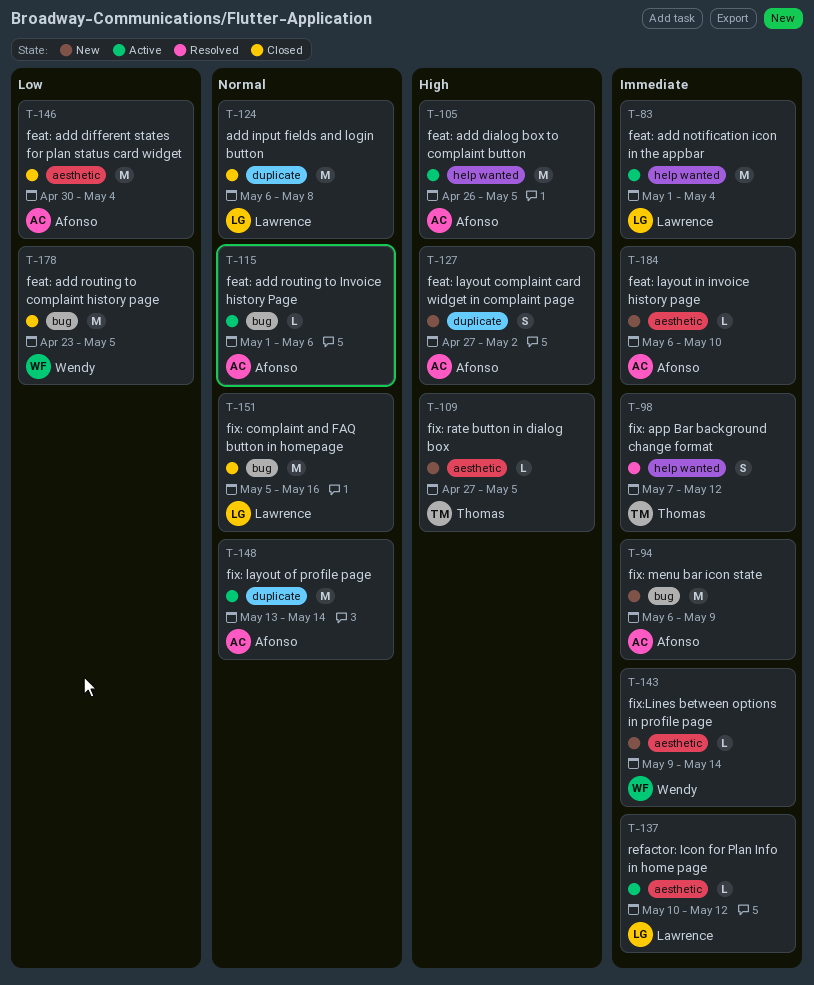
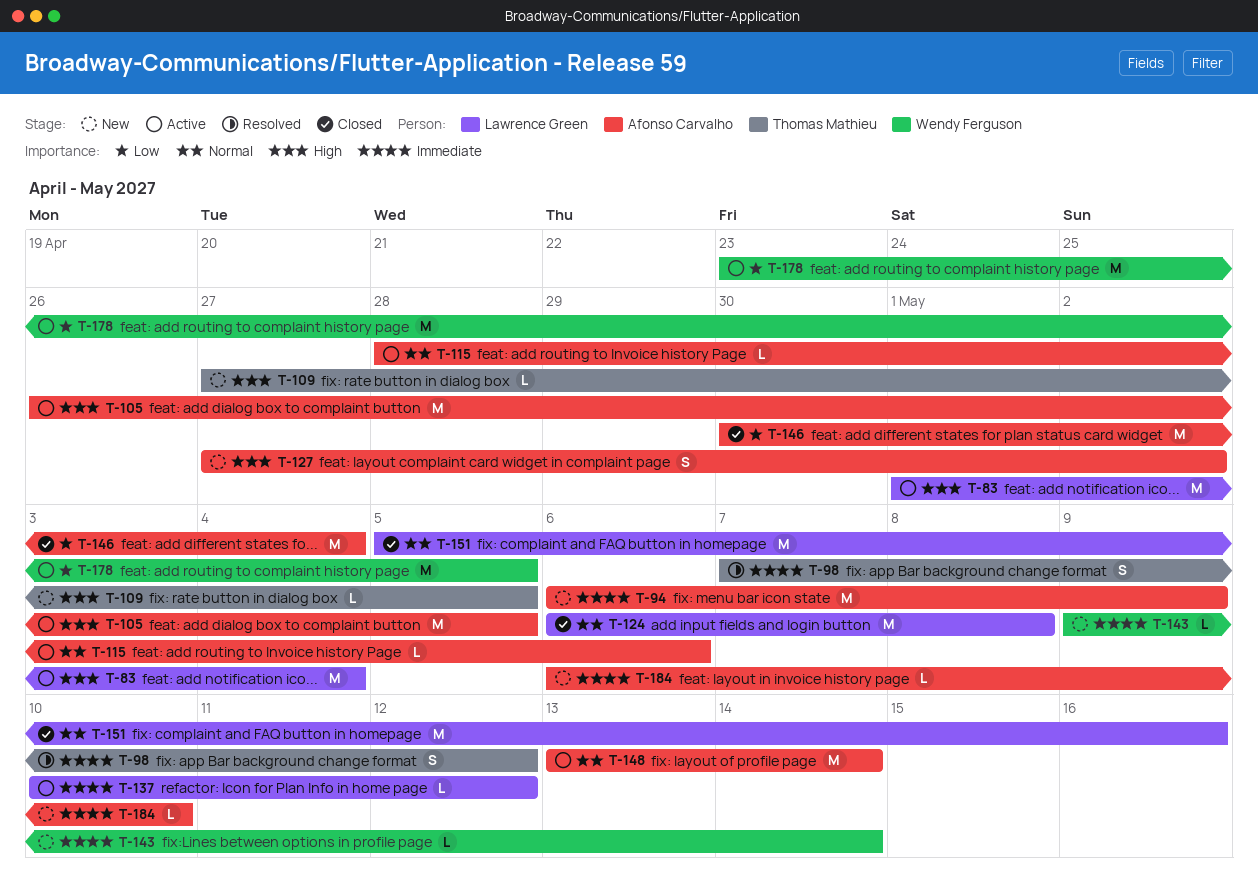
T-83, priority: Immediate -> High
T-115, start: May 1 -> Apr 28
T-178, status: Closed -> Active

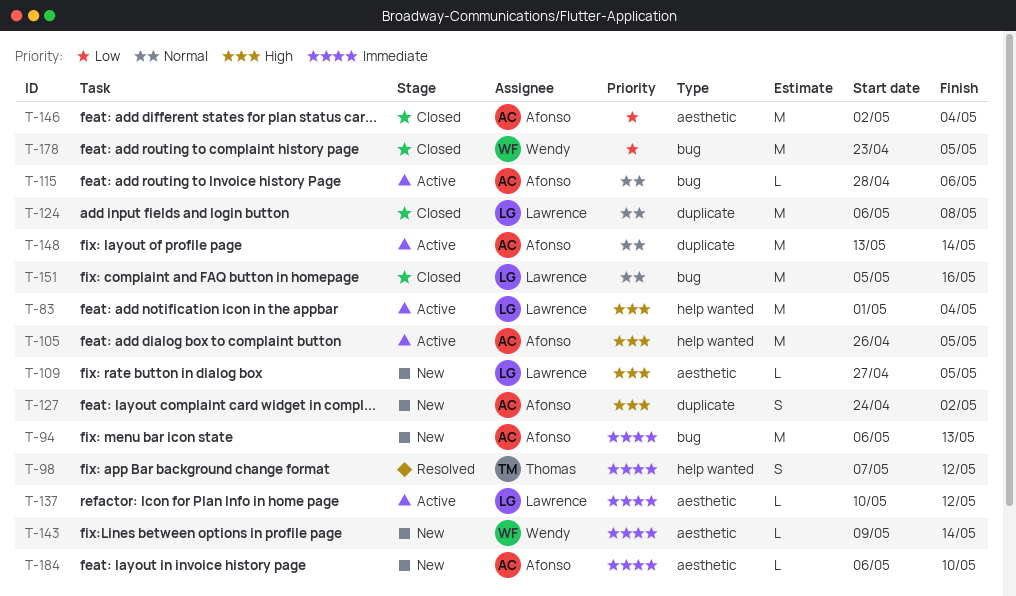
T-94, due: May 9 -> May 13
T-109, owner: Thomas Mathieu -> Lawrence Green
T-127, start: Apr 27 -> Apr 24
T-146, start: Apr 30 -> May 2
T-178, status: Active -> Closed

